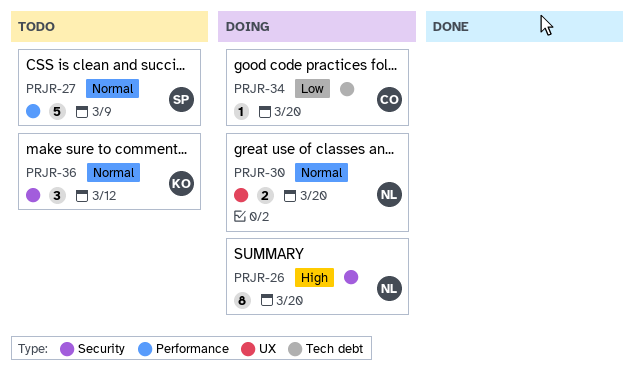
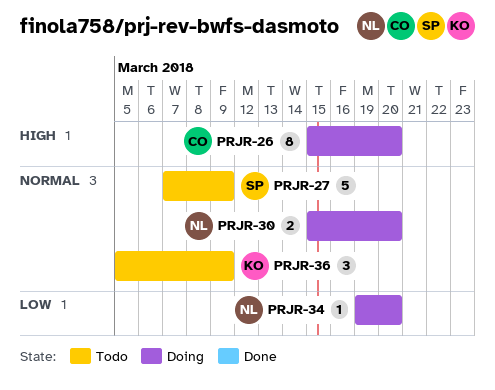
PRJR-26, owner: NL -> CO
PRJR-34, owner: CO -> NL
PRJR-36, due: Mar 12 -> Mar 9

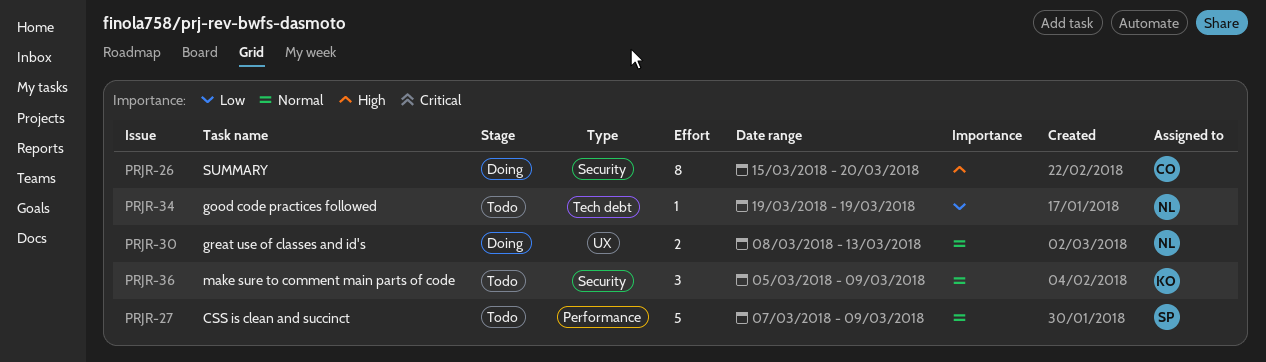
PRJR-30, start: Mar 15 -> Mar 8
PRJR-30, due: Mar 20 -> Mar 13
PRJR-34, status: Doing -> Todo
PRJR-34, due: Mar 20 -> Mar 19

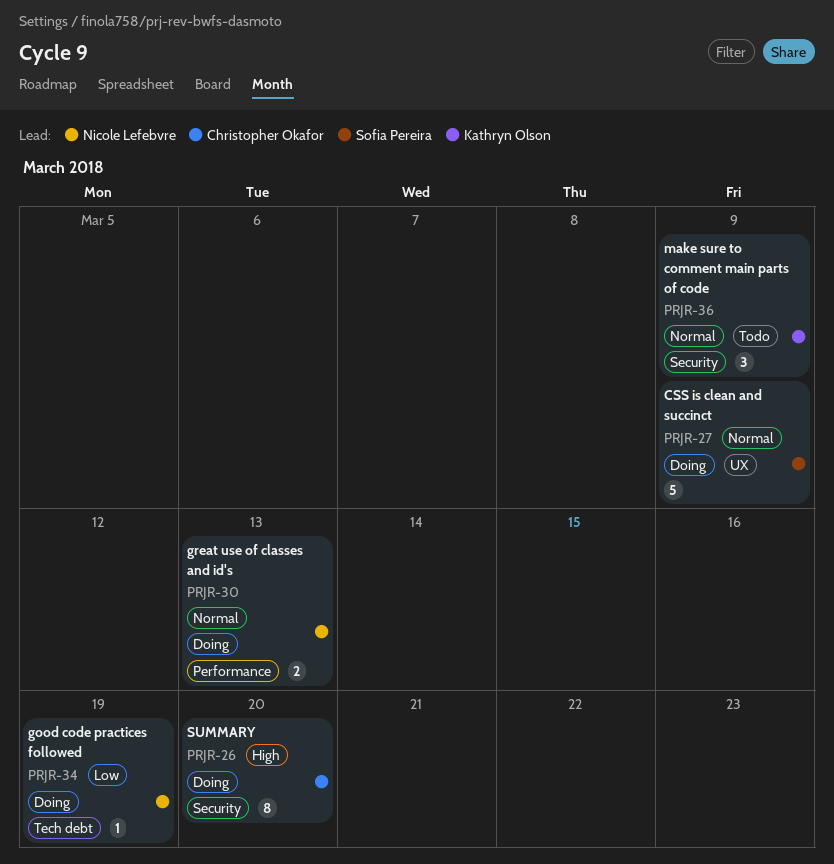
PRJR-27, status: Todo -> Doing
PRJR-27, label: Performance -> UX
PRJR-30, label: UX -> Performance
PRJR-34, status: Todo -> Doing

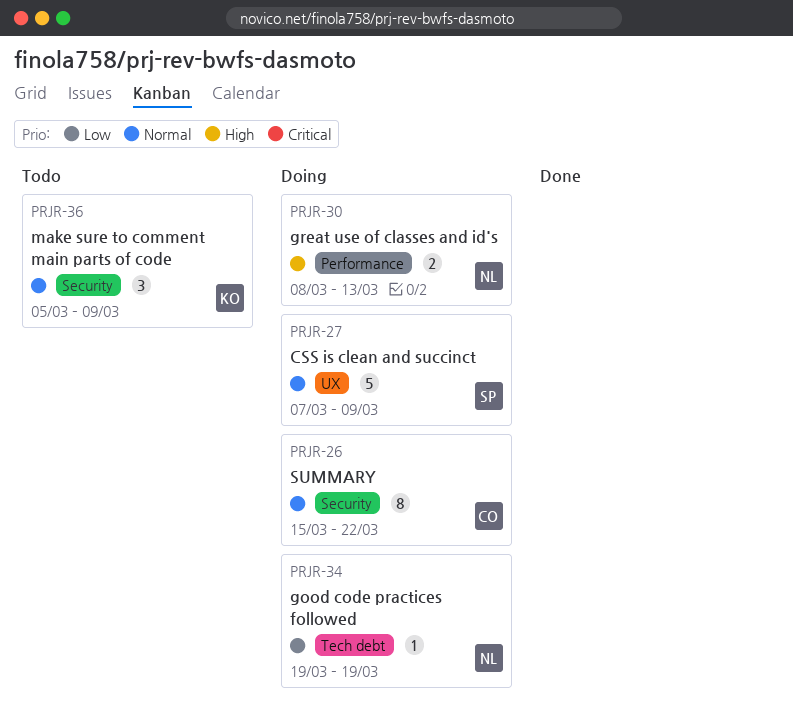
PRJR-26, priority: High -> Normal
PRJR-26, due: Mar 20 -> Mar 22
PRJR-30, priority: Normal -> High

